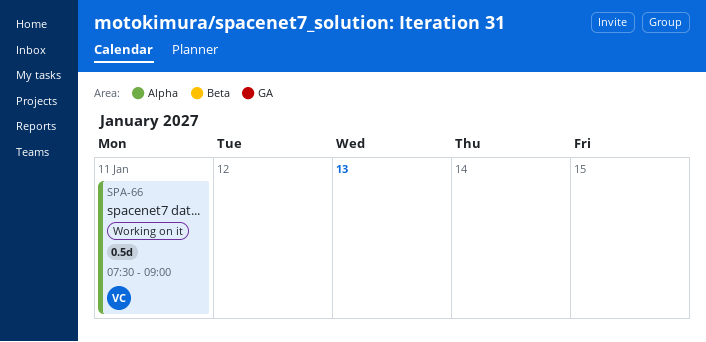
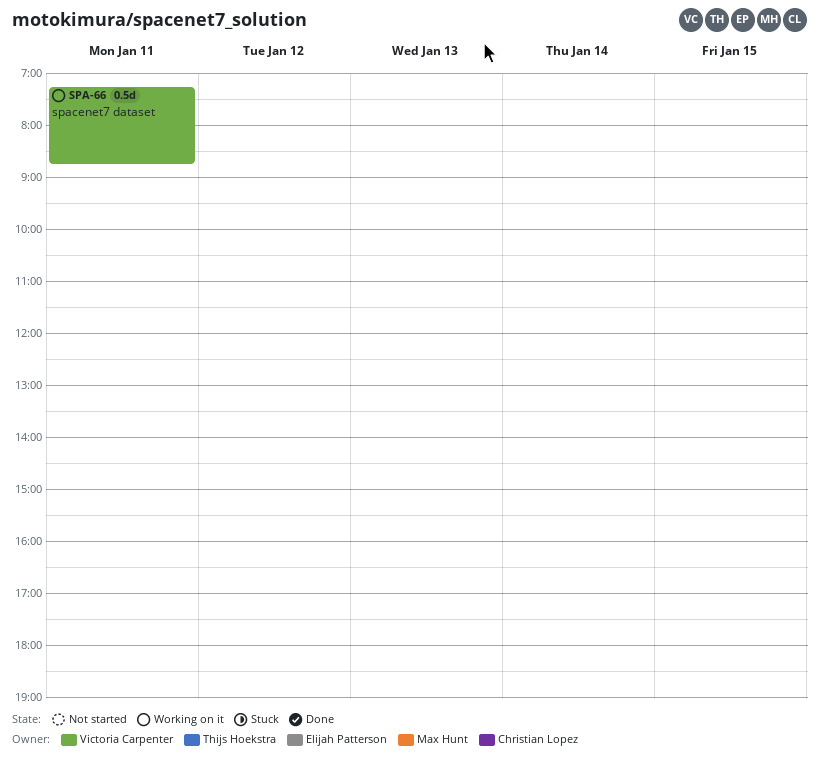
SPA-66, begins: 07:30 -> 07:15
SPA-66, ends: 09:00 -> 08:45

